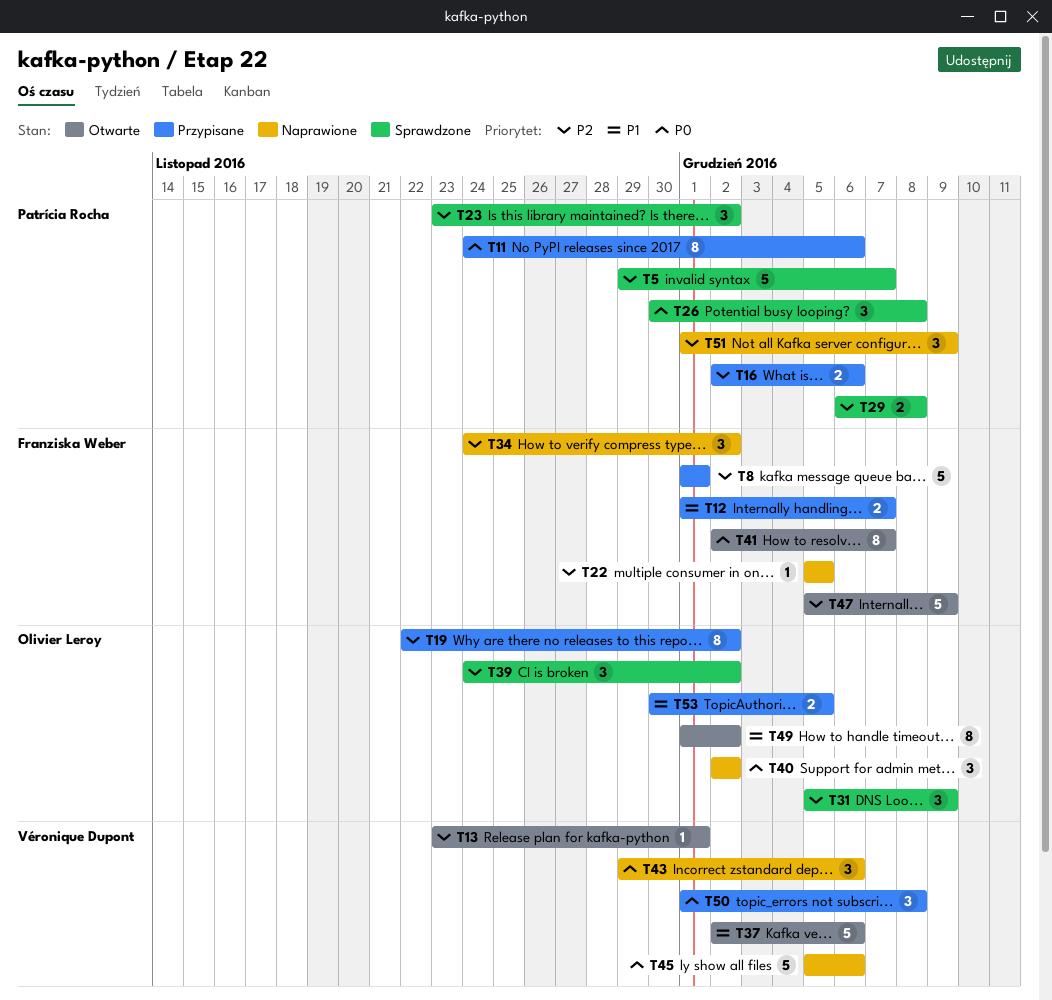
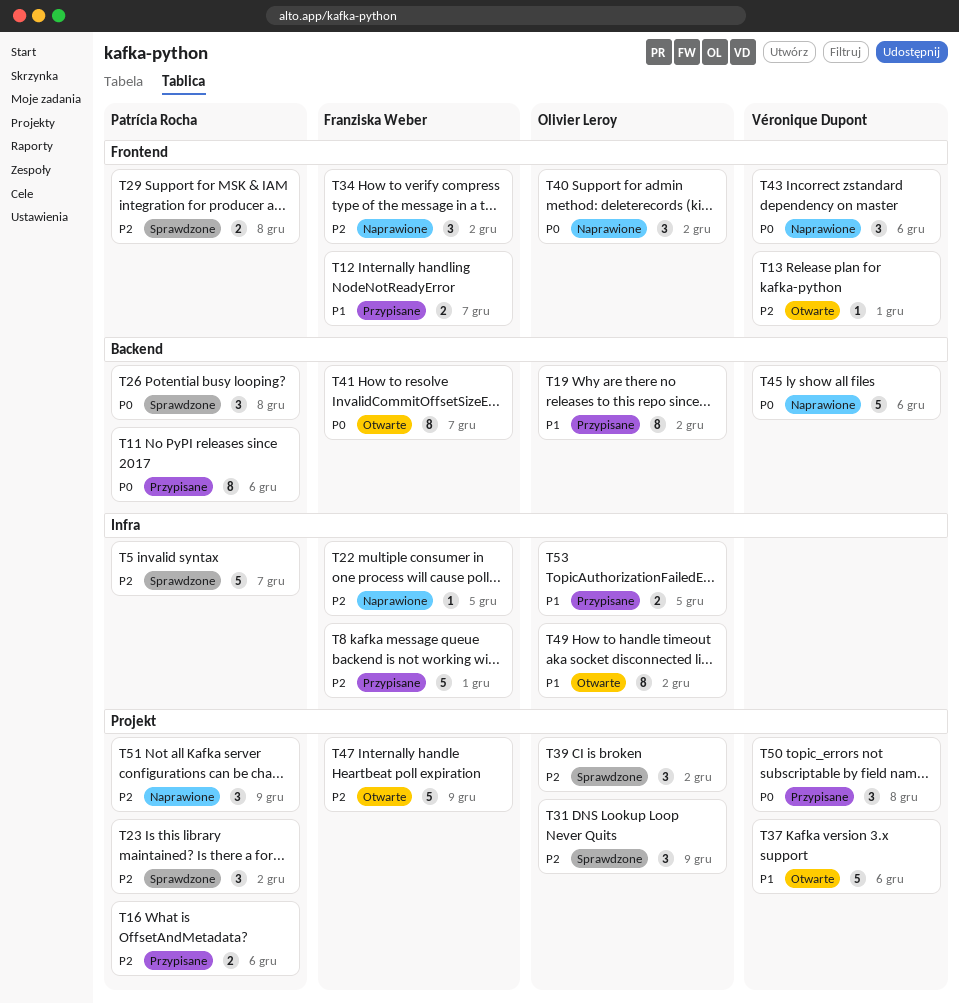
T19, priority: P2 -> P1

